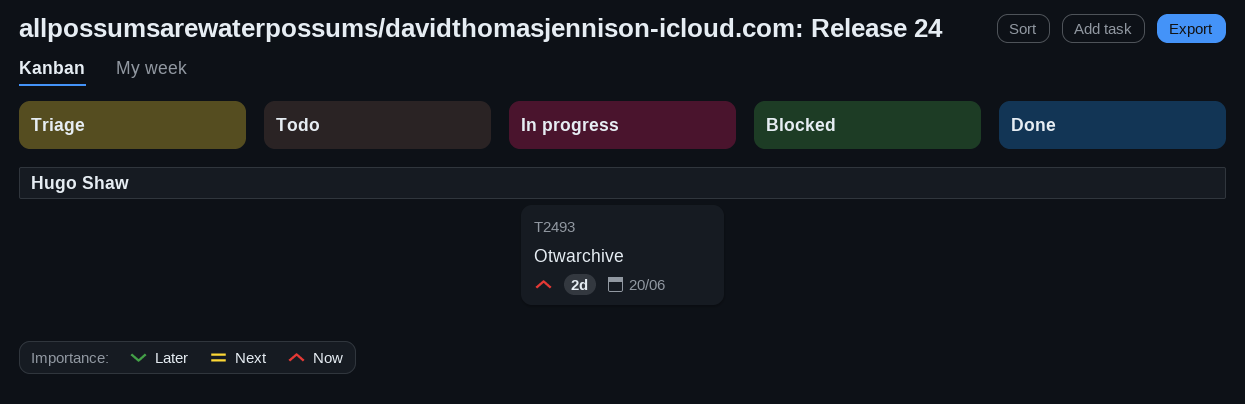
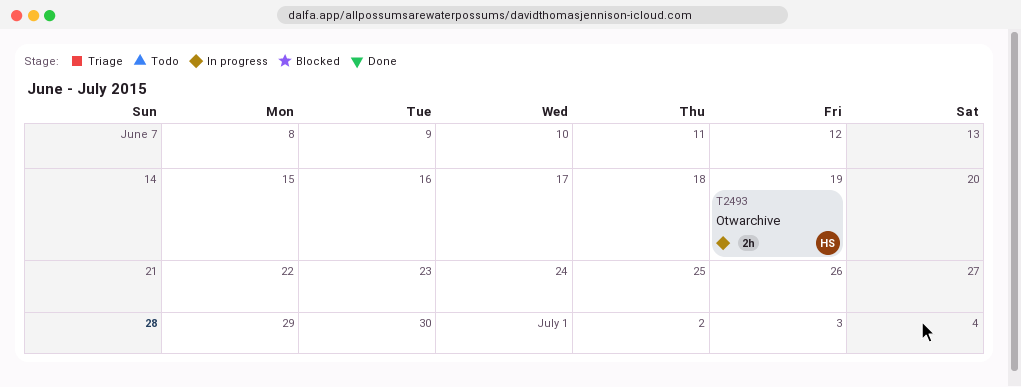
T2493, estimate: 2d -> 2h
T2493, due: Jun 20 -> Jun 19

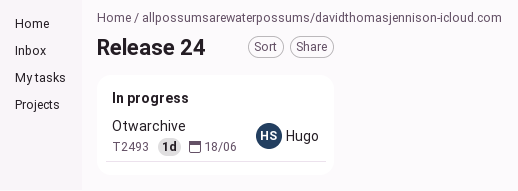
T2493, estimate: 2h -> 1d
T2493, due: Jun 19 -> Jun 18

